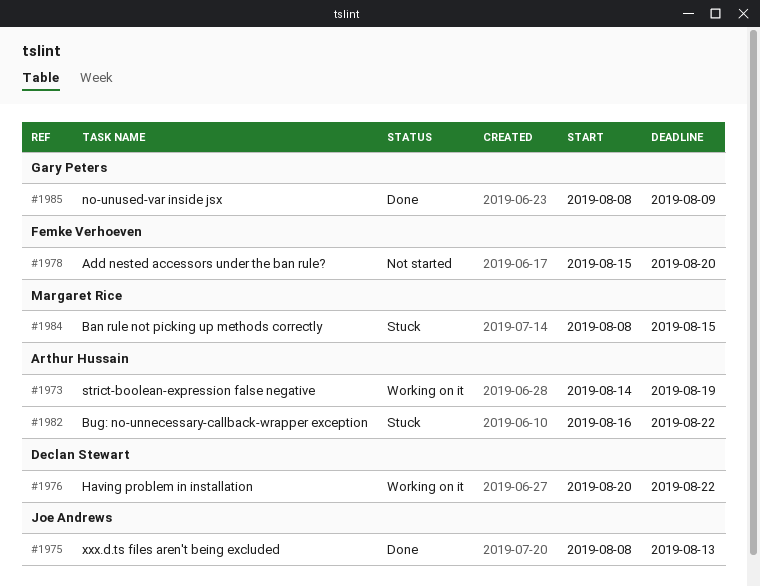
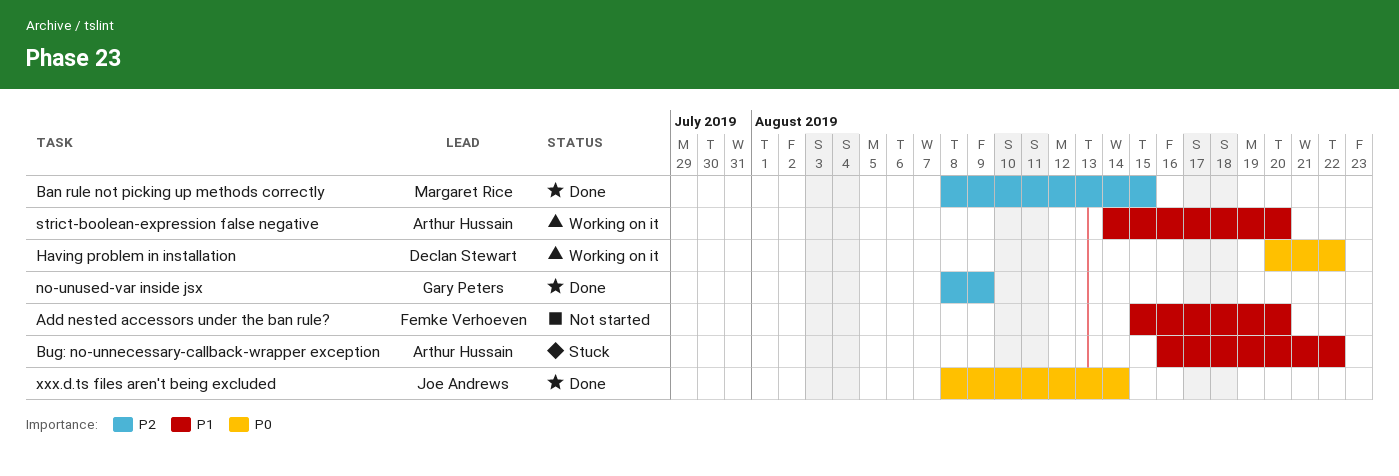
Ban rule not picking up methods correctly, status: Stuck -> Done
strict-boolean-expression false negative, due: Aug 19 -> Aug 20
xxx.d.ts files aren't being excluded, due: Aug 13 -> Aug 14

